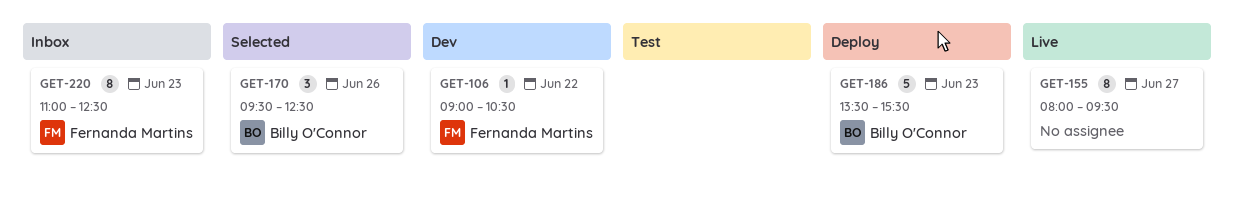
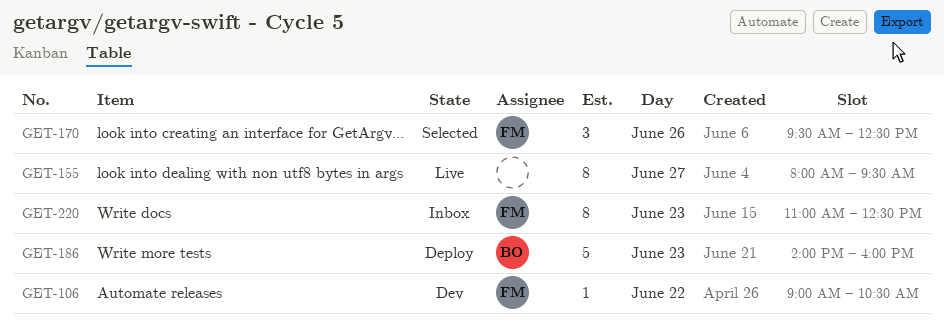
GET-170, owner: Billy O'Connor -> Fernanda Martins
GET-186, begins: 13:30 -> 14:00
GET-186, ends: 15:30 -> 16:00

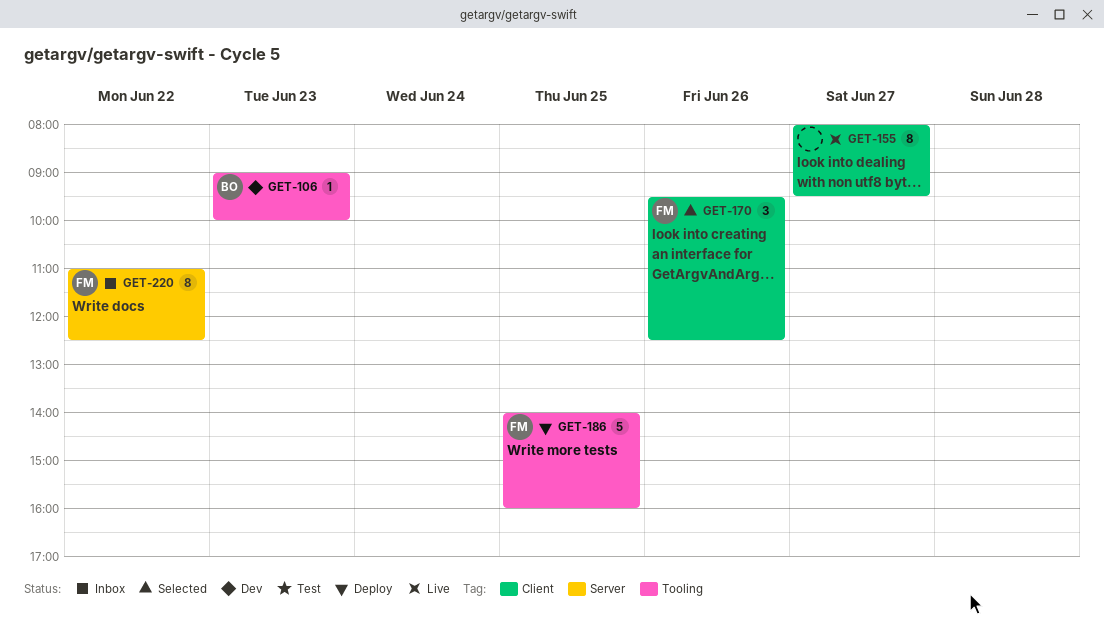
GET-106, owner: FM -> BO
GET-106, day: Jun 22 -> Jun 23
GET-106, ends: 10:30 -> 10:00
GET-186, owner: BO -> FM
GET-186, day: Jun 23 -> Jun 25
GET-220, day: Jun 23 -> Jun 22

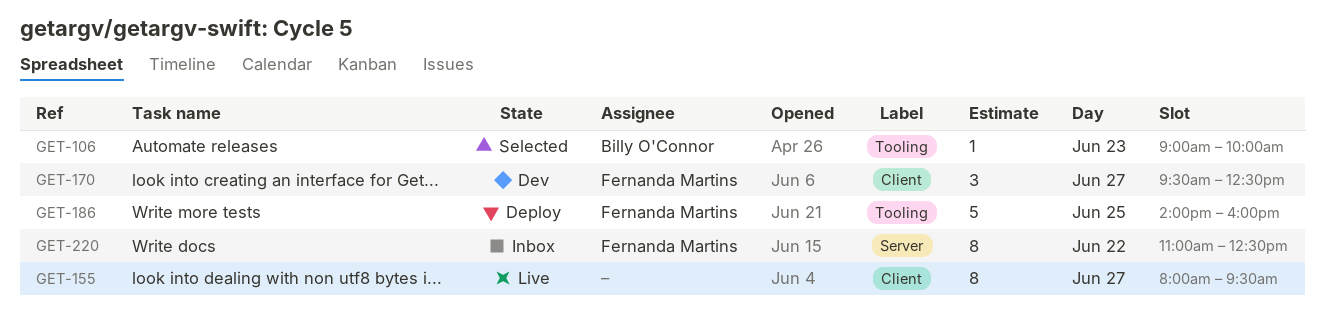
GET-106, status: Dev -> Selected
GET-170, status: Selected -> Dev
GET-170, day: Jun 26 -> Jun 27

